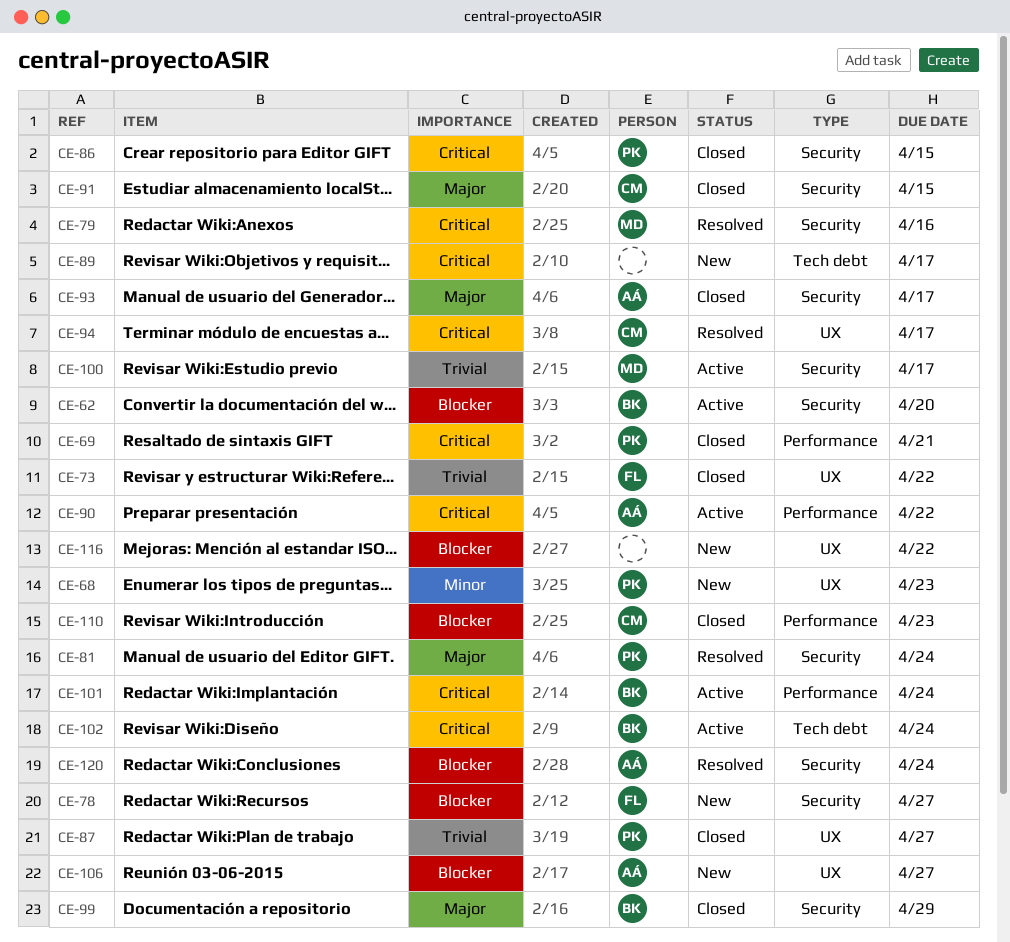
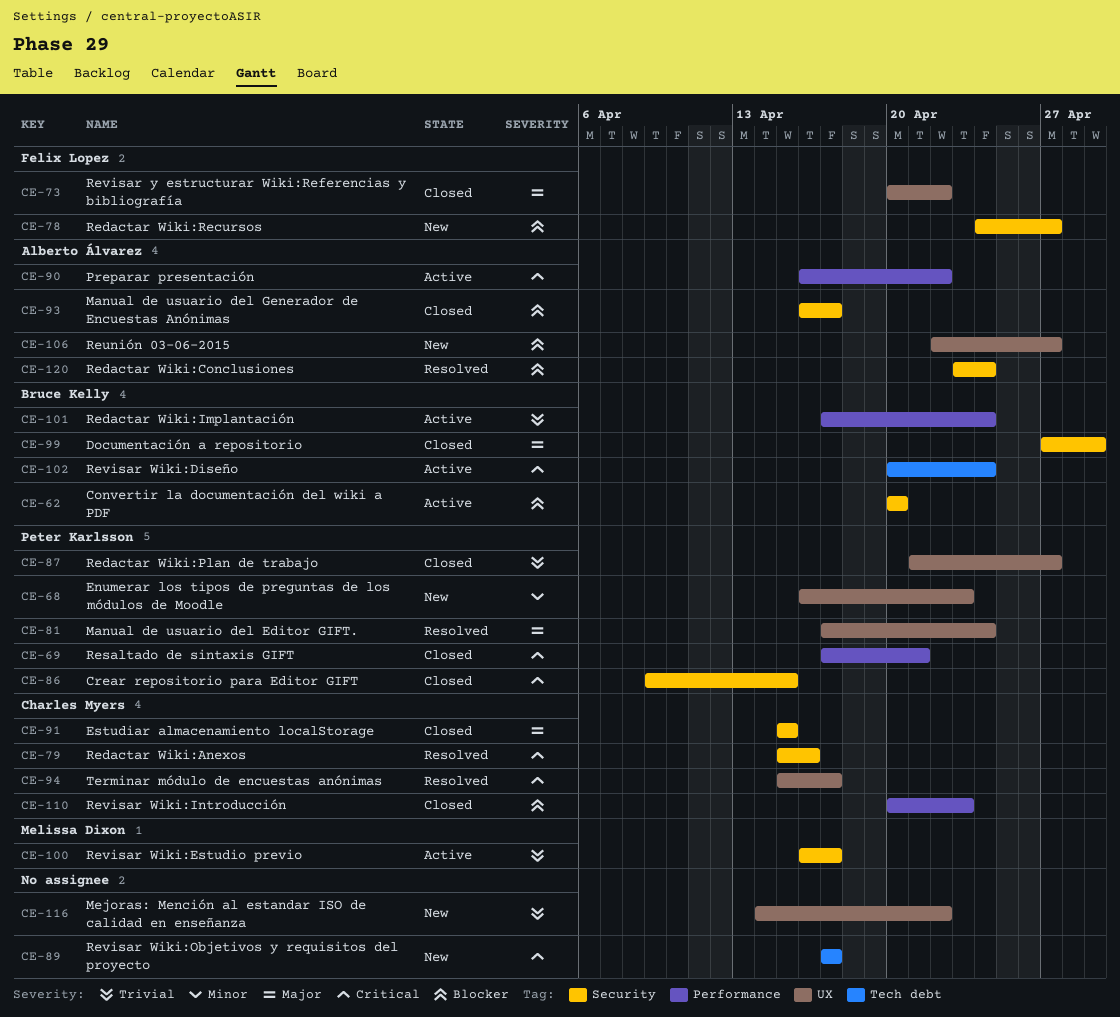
CE-73, priority: Trivial -> Major
CE-79, owner: Melissa Dixon -> Charles Myers
CE-81, label: Security -> UX
CE-93, priority: Major -> Blocker
CE-101, priority: Critical -> Trivial
CE-116, priority: Blocker -> Trivial

